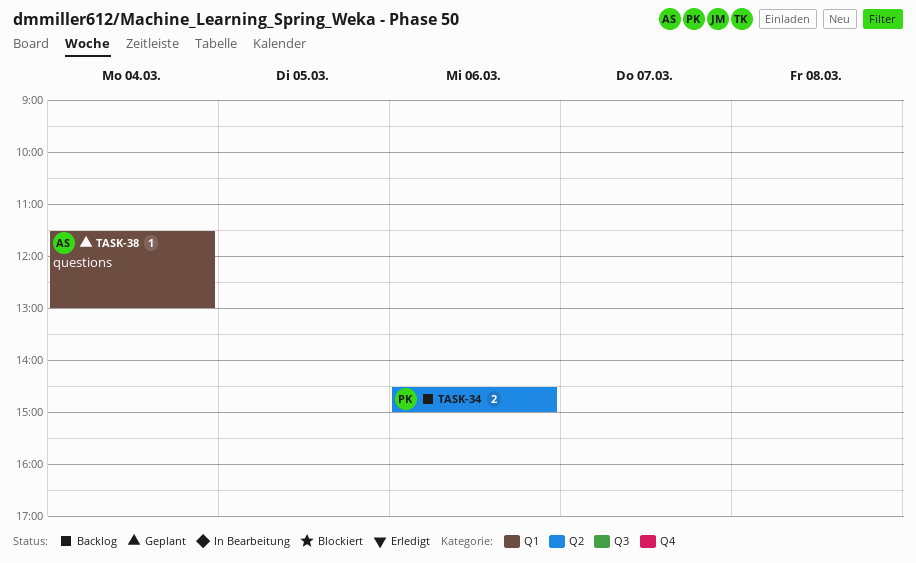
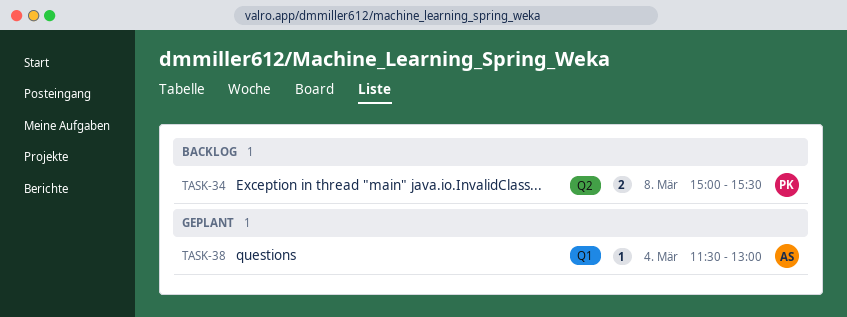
TASK-34, day: Mar 6 -> Mar 8
TASK-34, begins: 14:30 -> 15:00
TASK-34, ends: 15:00 -> 15:30

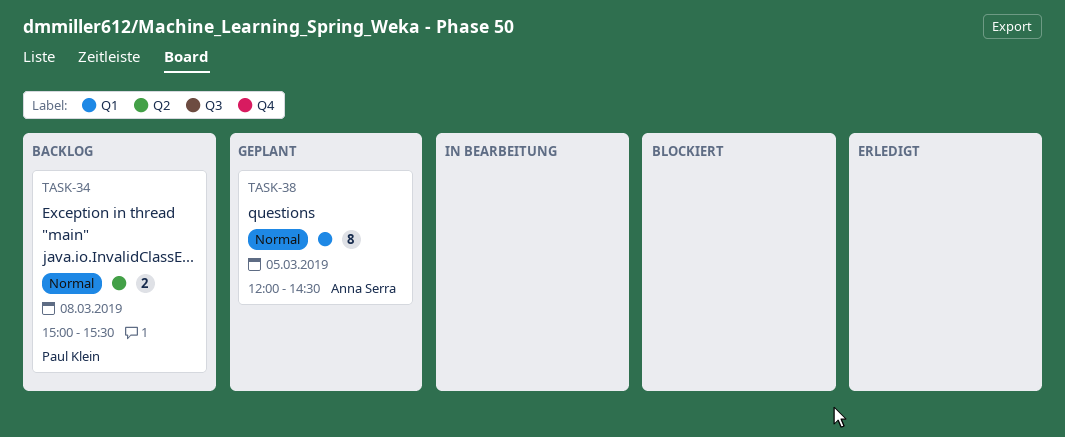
TASK-38, estimate: 1 -> 8
TASK-38, day: Mar 4 -> Mar 5
TASK-38, begins: 11:30 -> 12:00
TASK-38, ends: 13:00 -> 14:30

